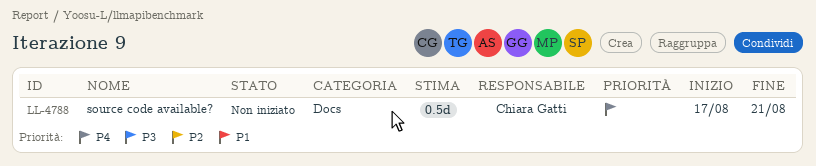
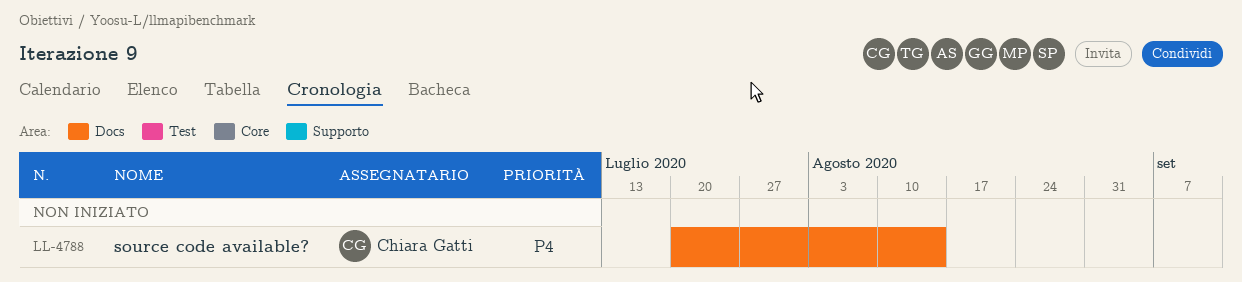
LL-4788, start: Aug 17 -> Jul 20
LL-4788, due: Aug 21 -> Aug 14

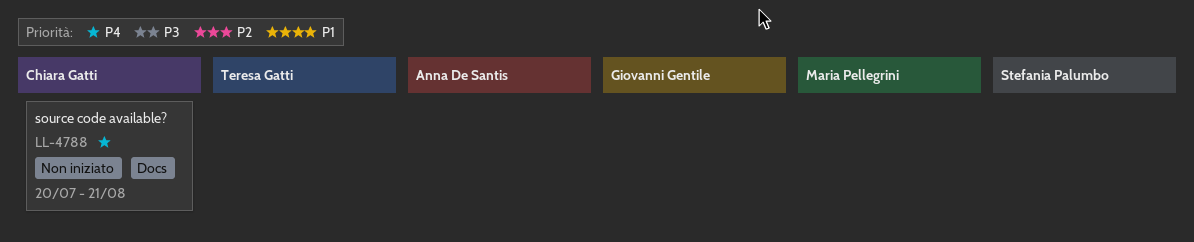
LL-4788, due: Aug 14 -> Aug 21

